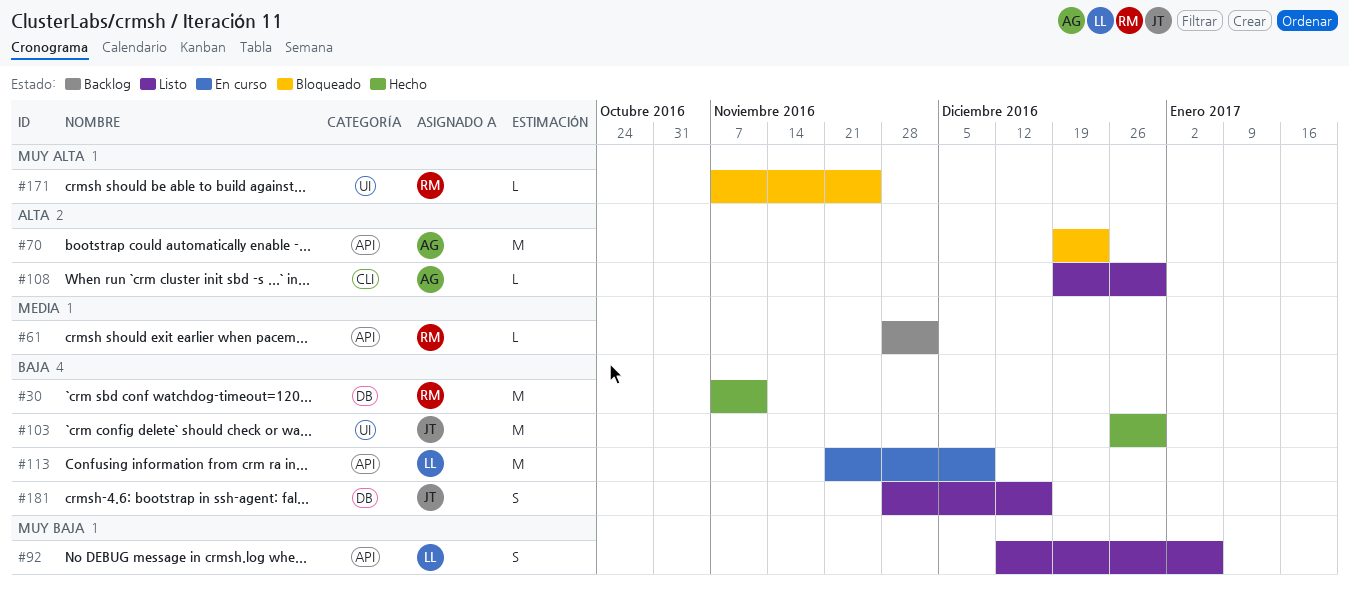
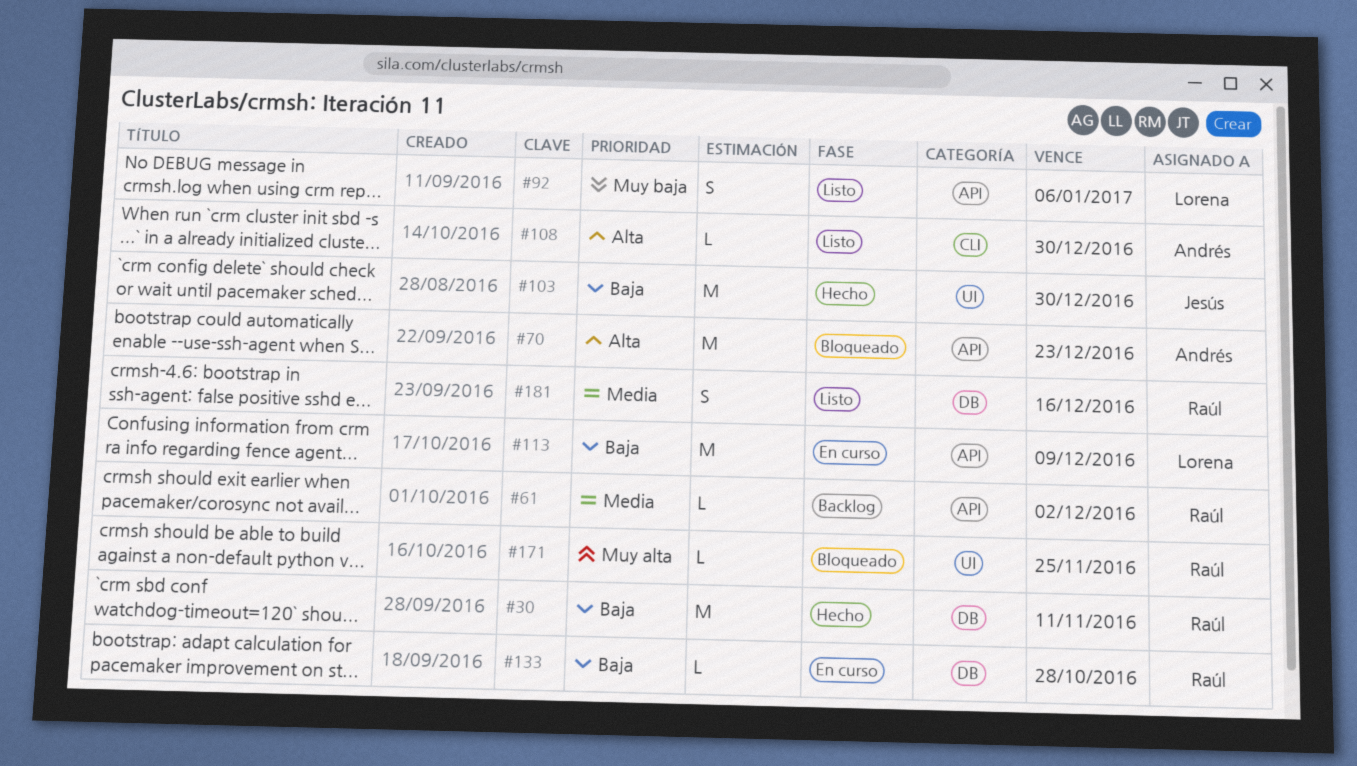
#133: none -> present
#181, owner: Jesús -> Raúl
#181, priority: Baja -> Media

